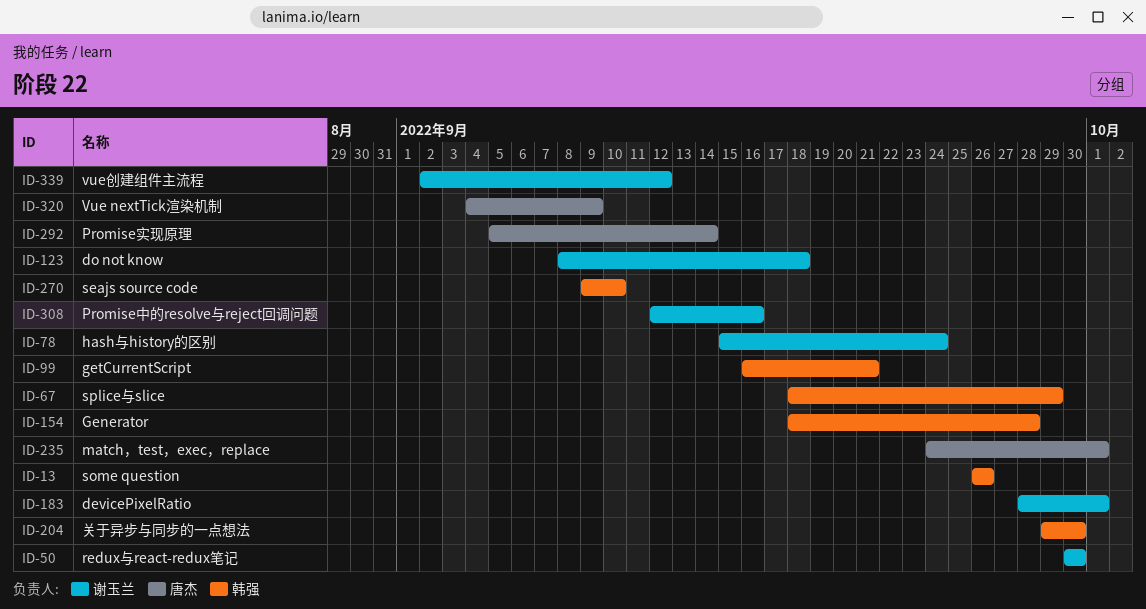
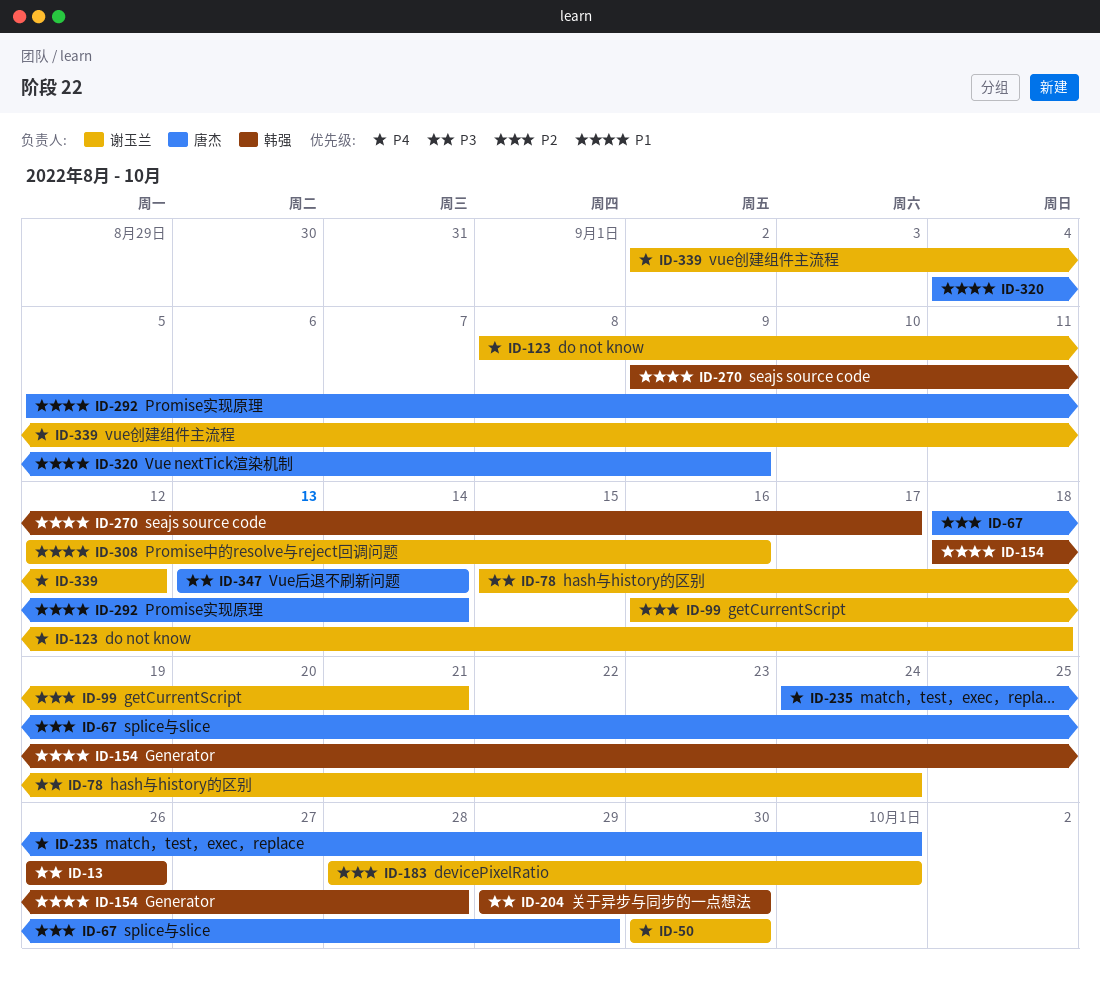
ID-67, owner: 韩强 -> 唐杰
ID-99, owner: 韩强 -> 谢玉兰
ID-270, due: Sep 10 -> Sep 17
ID-347: none -> present

